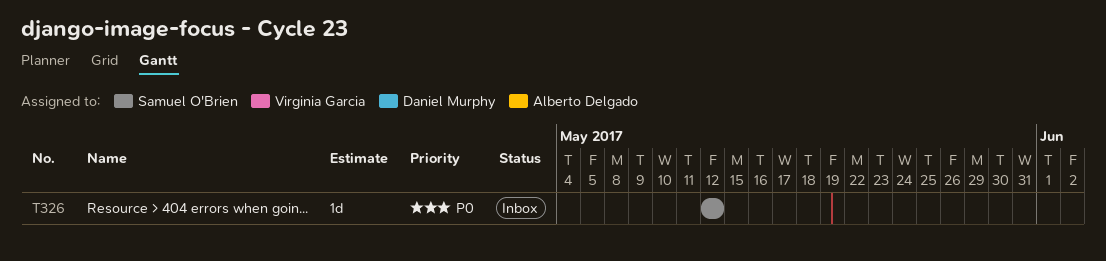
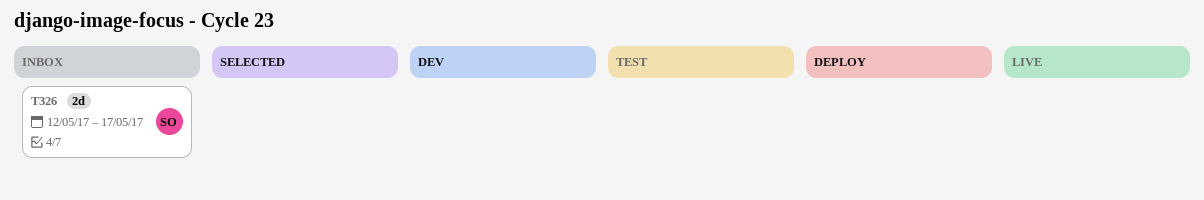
T326, estimate: 1d -> 2d
T326, due: May 12 -> May 17

